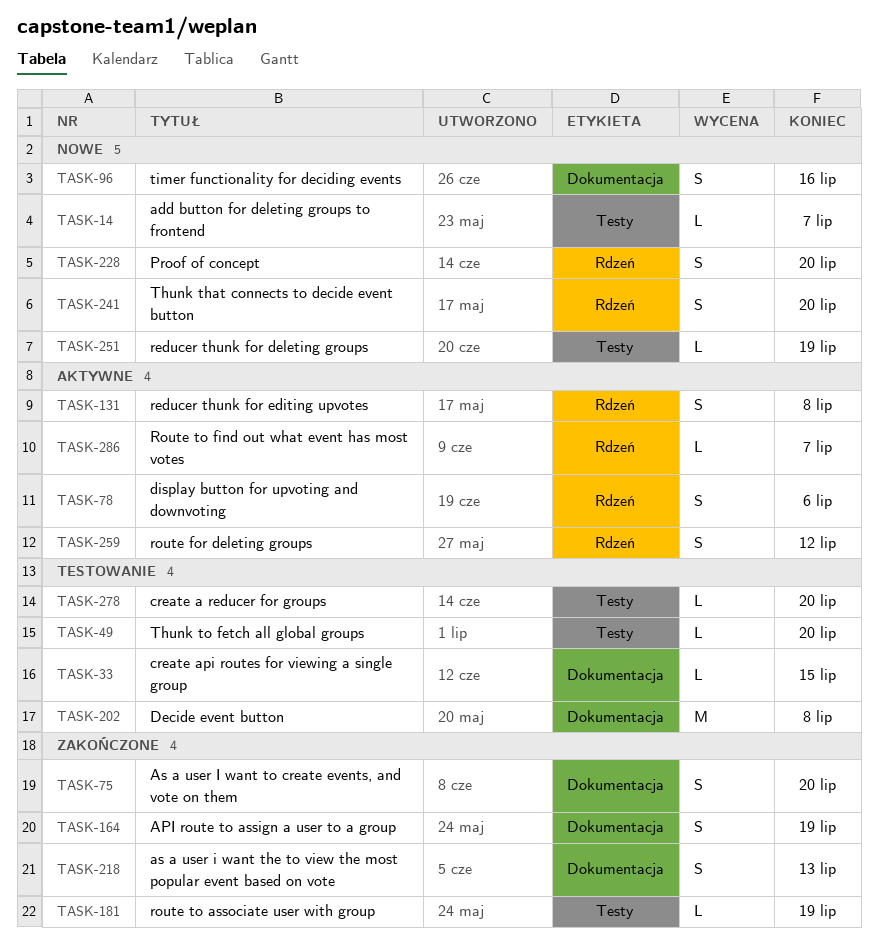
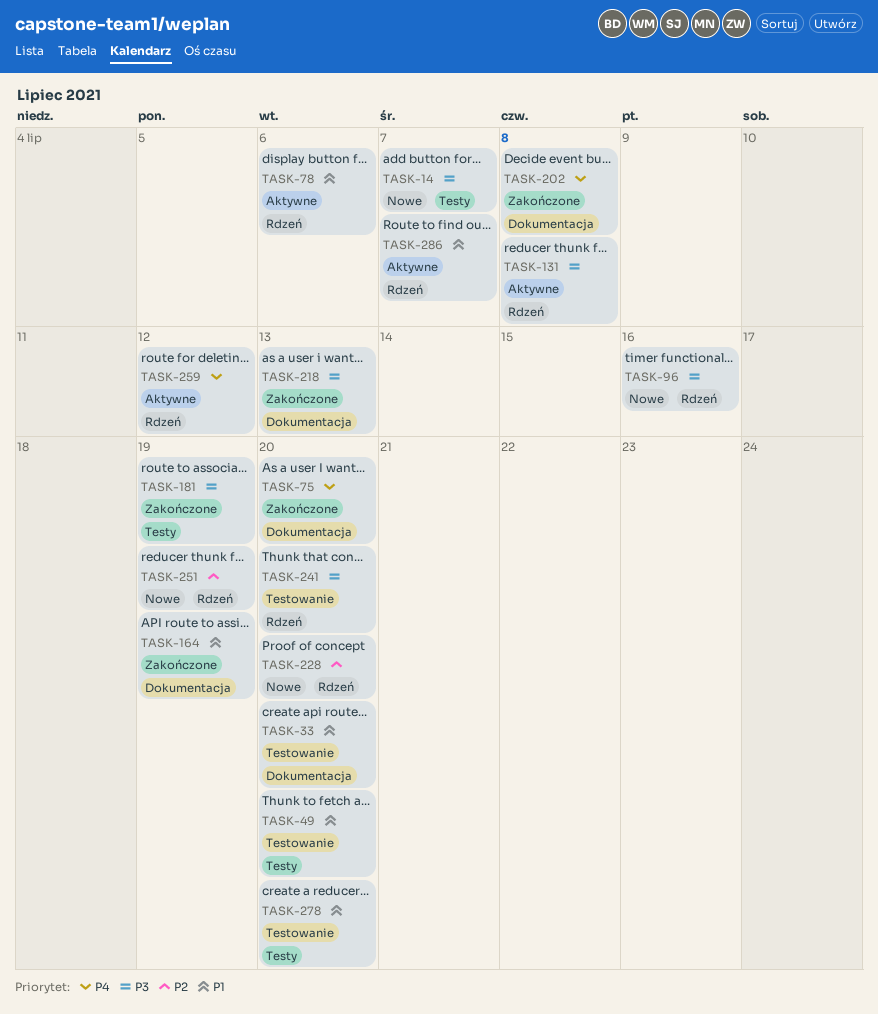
TASK-33, due: Jul 15 -> Jul 20
TASK-96, label: Dokumentacja -> Rdzeń
TASK-202, status: Testowanie -> Zakończone
TASK-241, status: Nowe -> Testowanie
TASK-251, label: Testy -> Rdzeń

